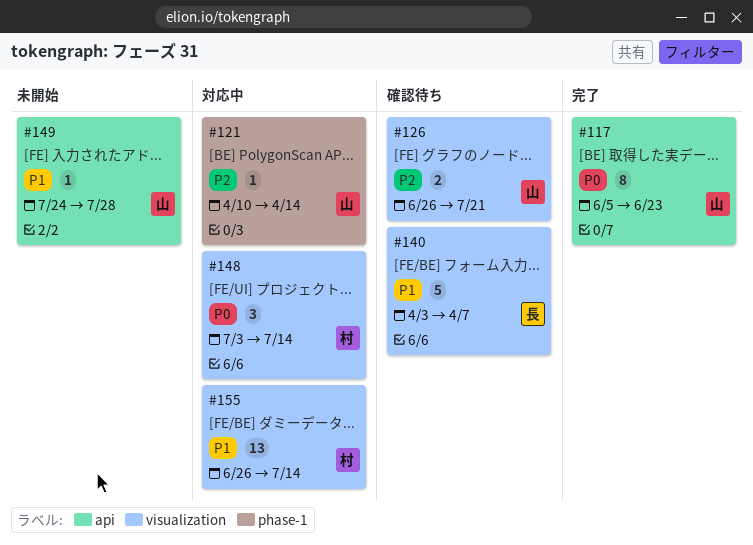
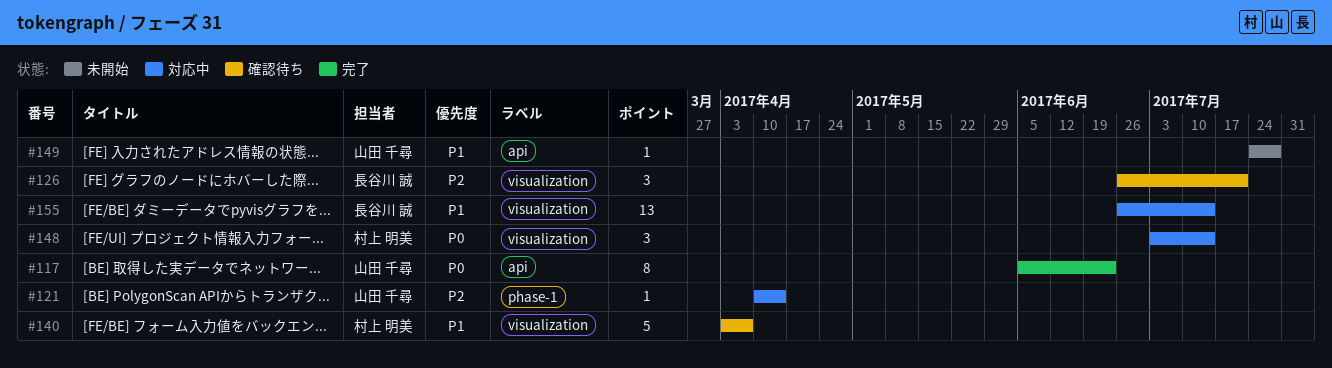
#126, owner: 山田 千尋 -> 長谷川 誠
#126, estimate: 2 -> 3
#140, owner: 長谷川 誠 -> 村上 明美
#155, owner: 村上 明美 -> 長谷川 誠

